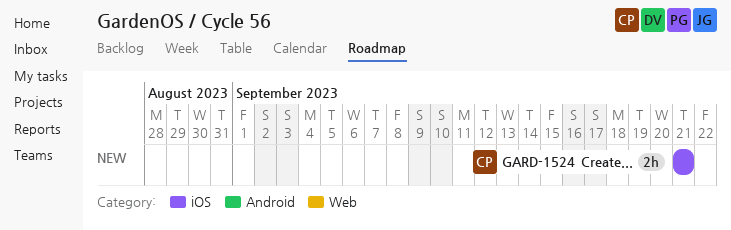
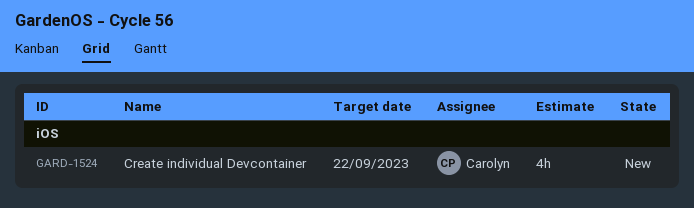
GARD-1524, estimate: 2h -> 4h
GARD-1524, due: Sep 21 -> Sep 22

